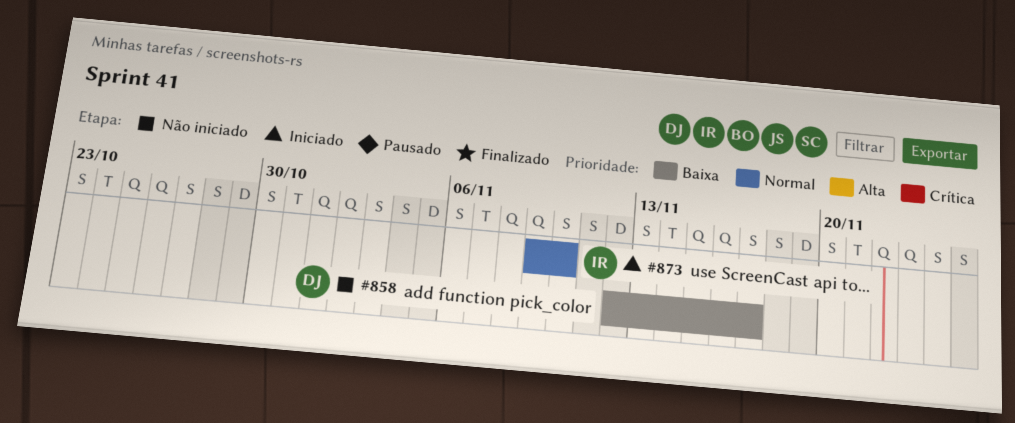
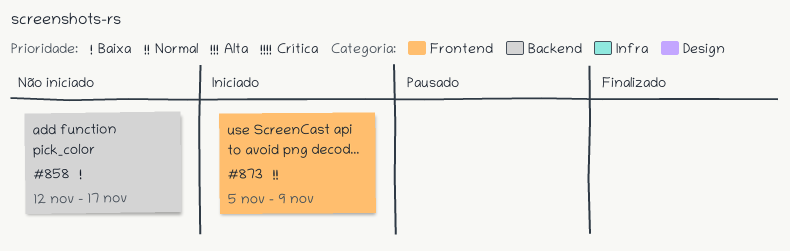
#873, start: Nov 9 -> Nov 5
#873, due: Nov 10 -> Nov 9

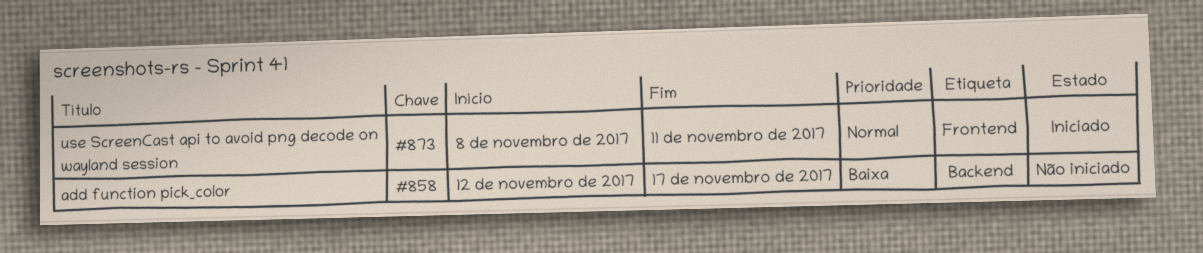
#873, start: Nov 5 -> Nov 8
#873, due: Nov 9 -> Nov 11

